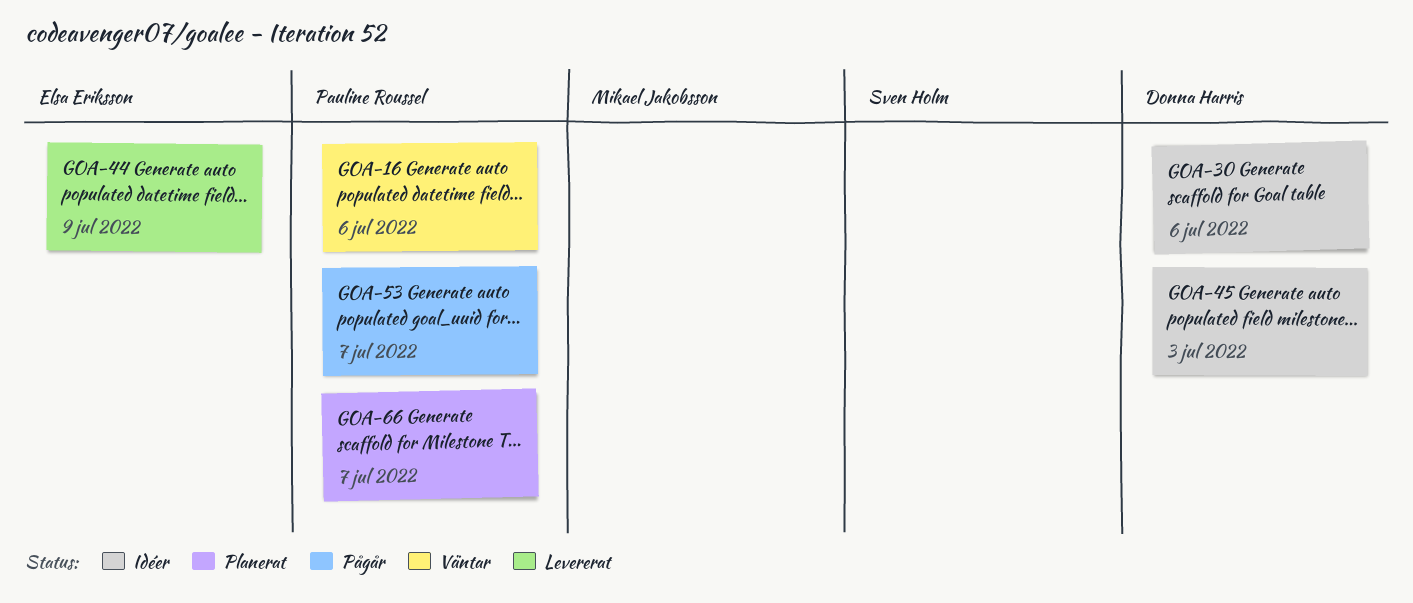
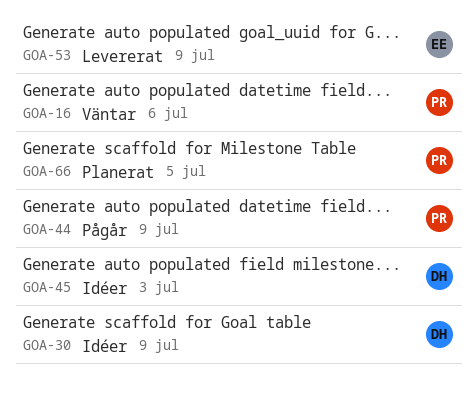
GOA-30, due: Jul 6 -> Jul 9
GOA-44, status: Levererat -> Pågår
GOA-44, owner: Elsa Eriksson -> Pauline Roussel
GOA-53, status: Pågår -> Levererat
GOA-53, owner: Pauline Roussel -> Elsa Eriksson
GOA-53, due: Jul 7 -> Jul 9
GOA-66, due: Jul 7 -> Jul 5

